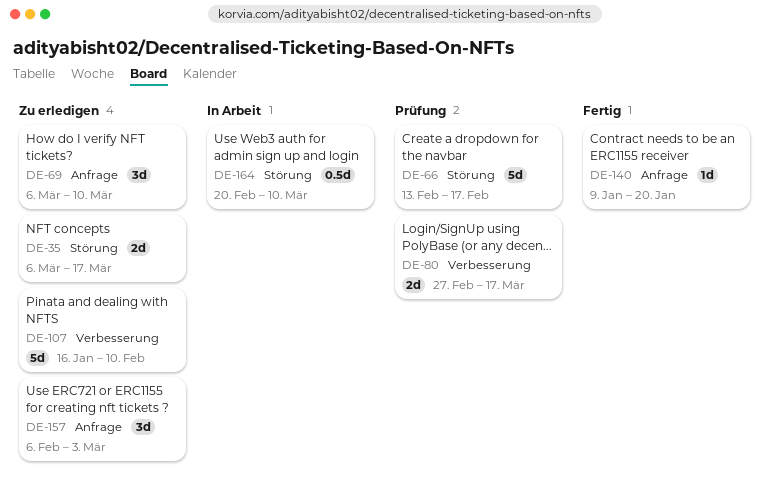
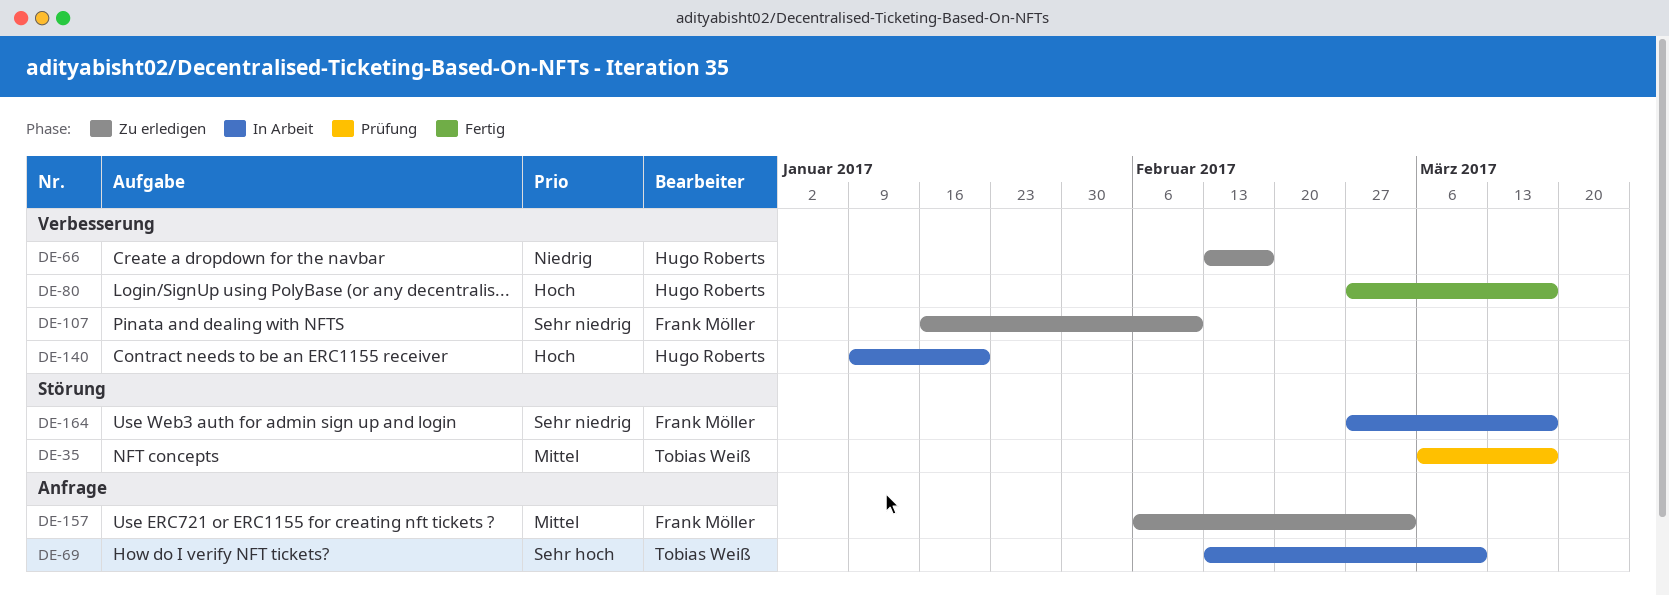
DE-35, status: Zu erledigen -> Prüfung
DE-66, status: Prüfung -> Zu erledigen
DE-66, label: Störung -> Verbesserung
DE-69, status: Zu erledigen -> In Arbeit
DE-69, start: Mar 6 -> Feb 13
DE-80, status: Prüfung -> Fertig
DE-140, status: Fertig -> In Arbeit
DE-140, label: Anfrage -> Verbesserung
DE-164, start: Feb 20 -> Feb 27
DE-164, due: Mar 10 -> Mar 17

